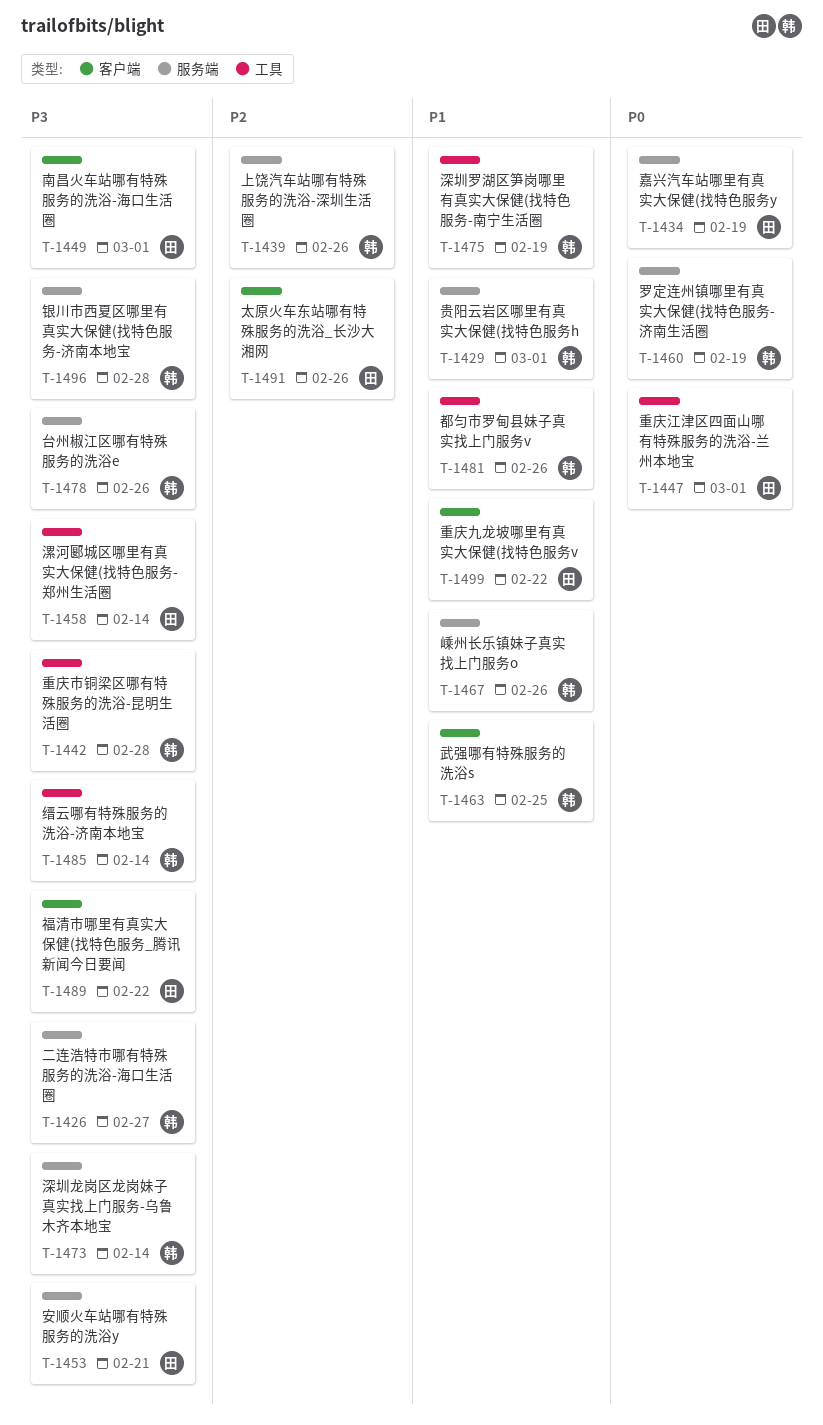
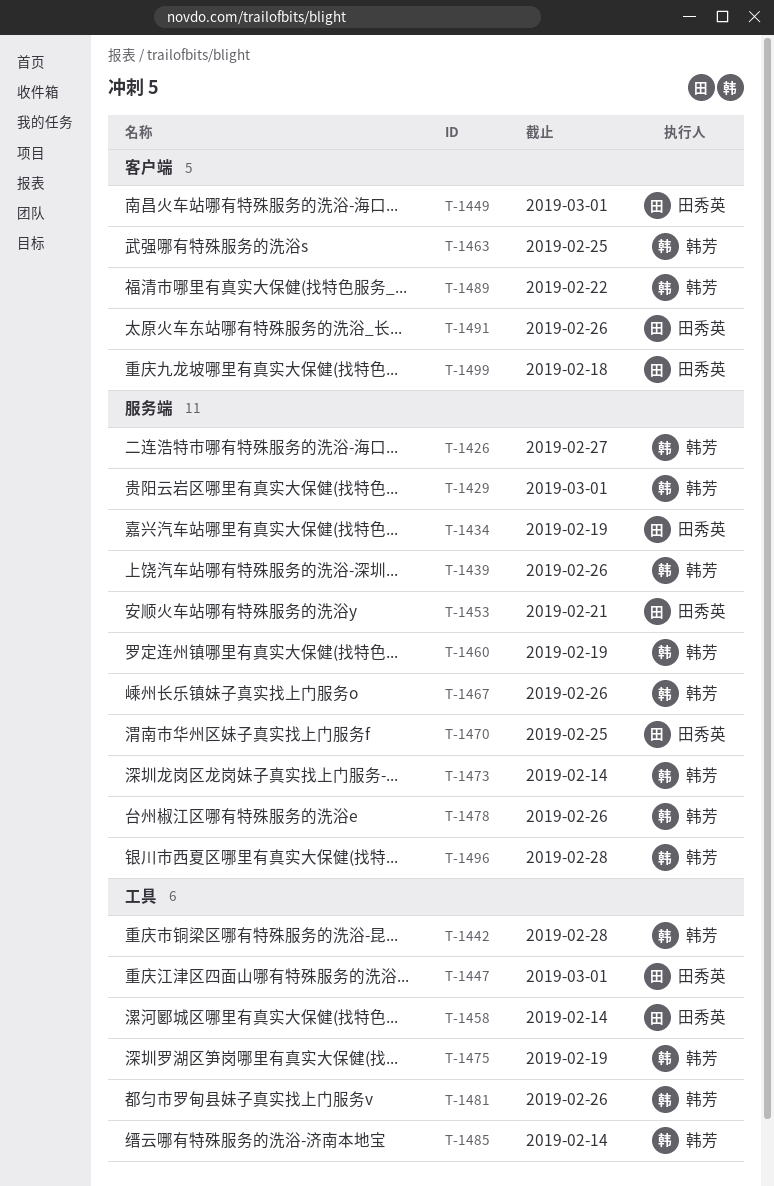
T-1470: none -> present
T-1489, owner: 田秀英 -> 韩芳
T-1499, due: Feb 22 -> Feb 18

